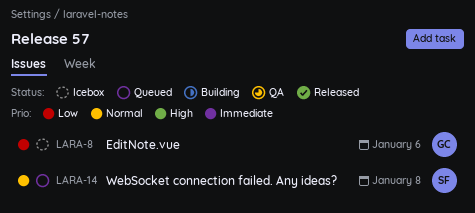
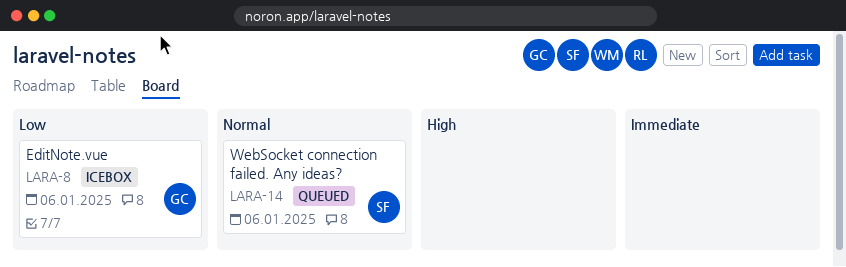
LARA-14, due: Jan 8 -> Jan 6

